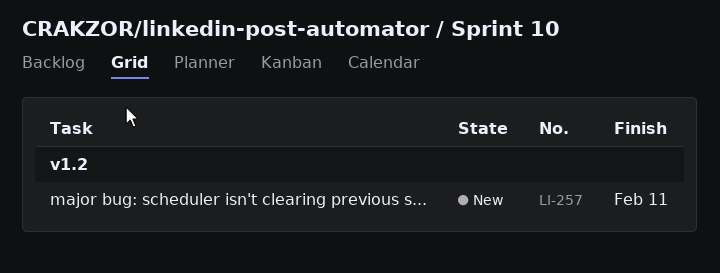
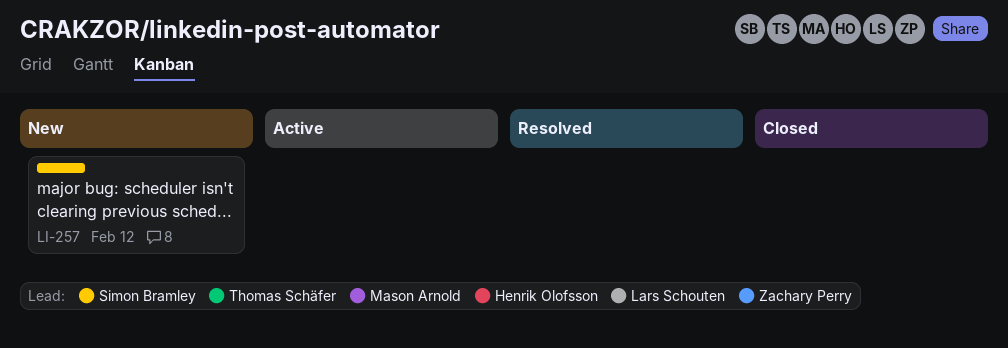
LI-257, due: Feb 11 -> Feb 12

